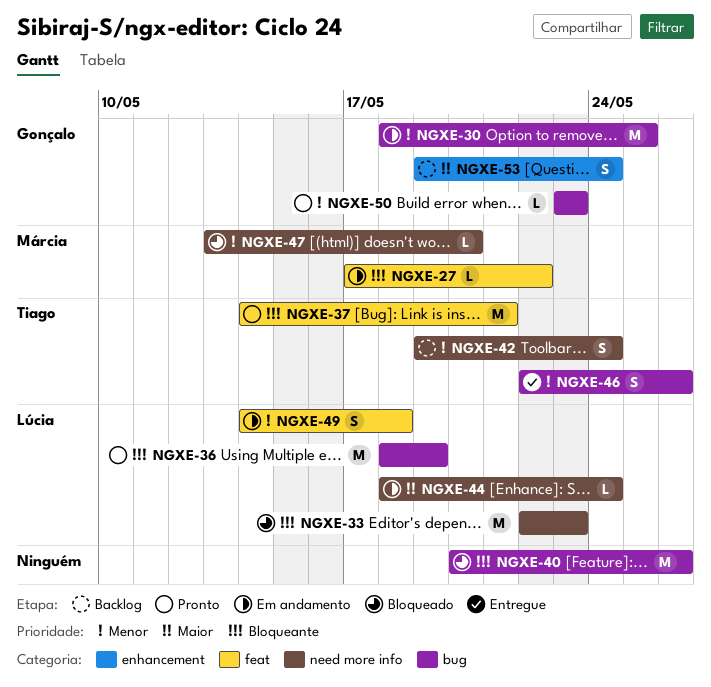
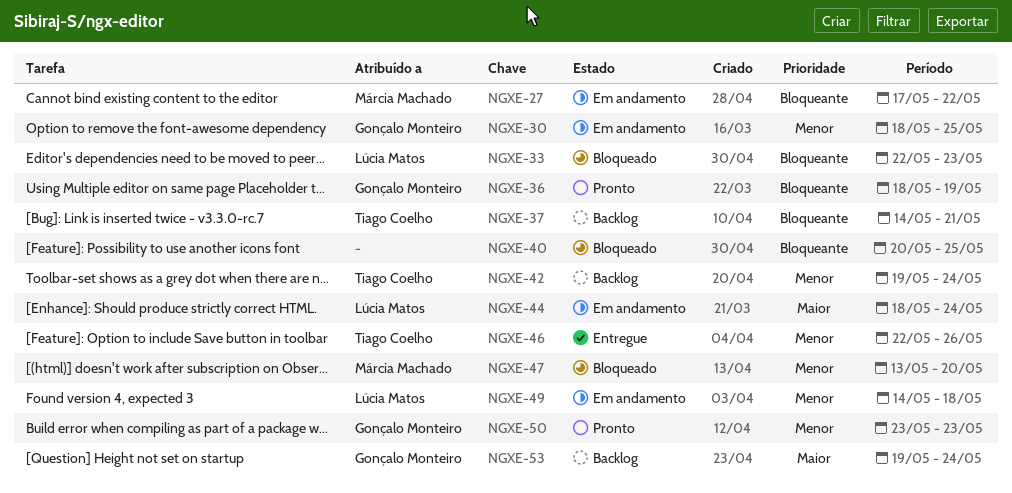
NGXE-36, owner: Lúcia Matos -> Gonçalo Monteiro
NGXE-37, status: Pronto -> Backlog
NGXE-40, due: May 26 -> May 25

